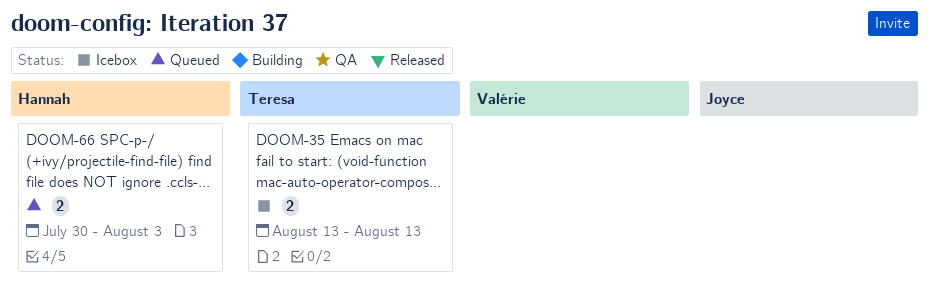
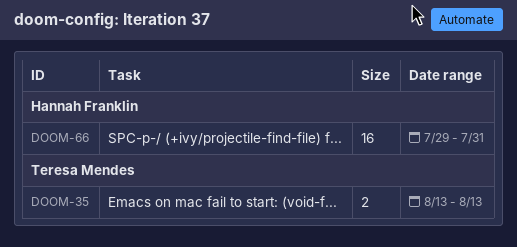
DOOM-66, estimate: 2 -> 16
DOOM-66, start: Jul 30 -> Jul 29
DOOM-66, due: Aug 3 -> Jul 31

